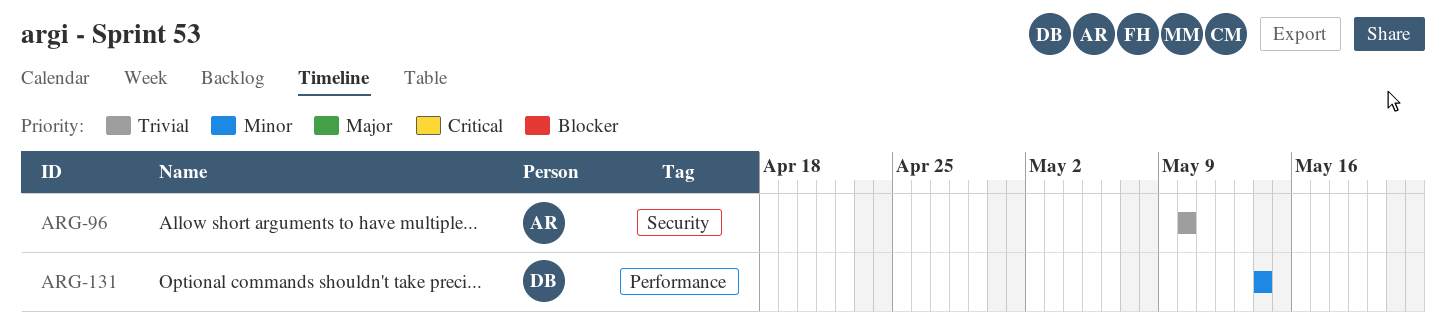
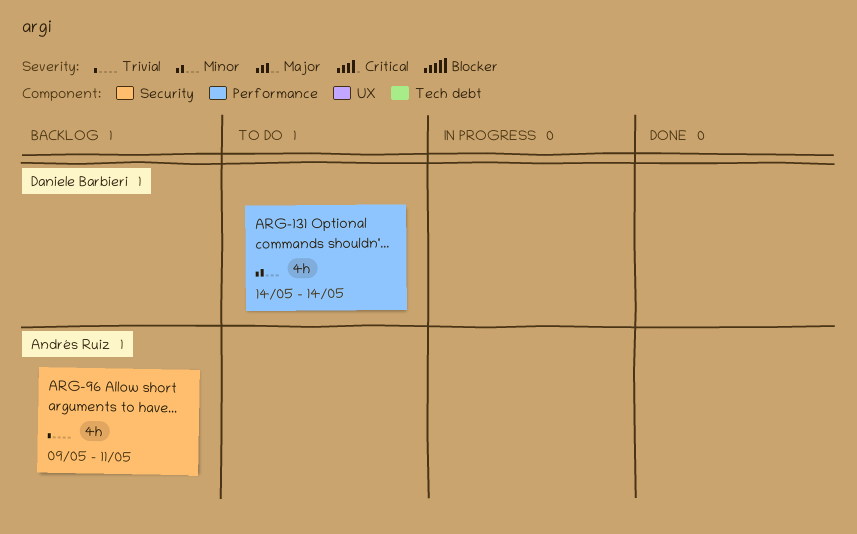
ARG-96, start: May 10 -> May 9
ARG-96, due: May 10 -> May 11

